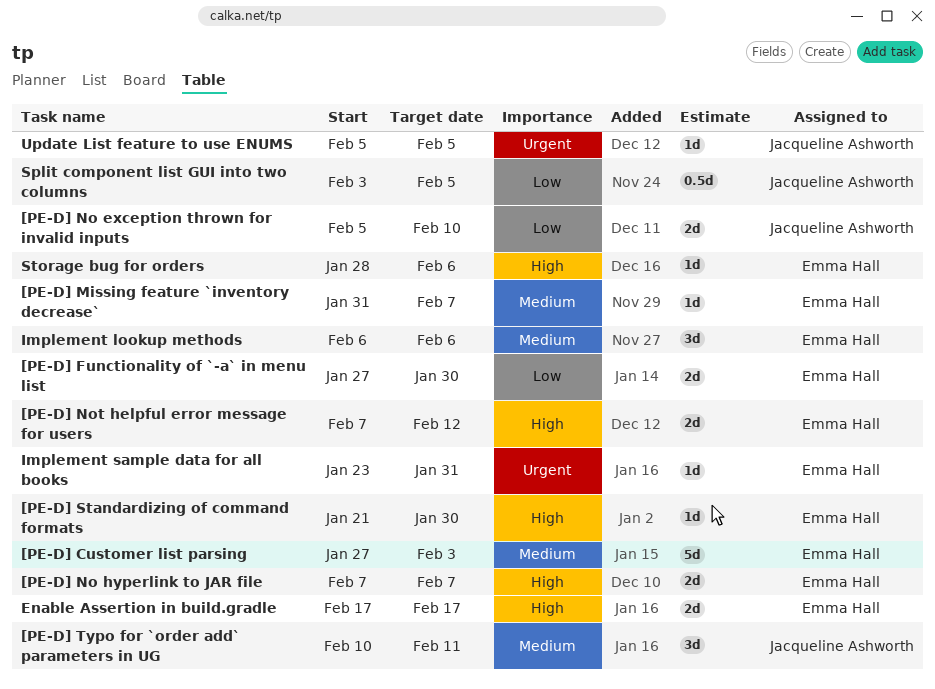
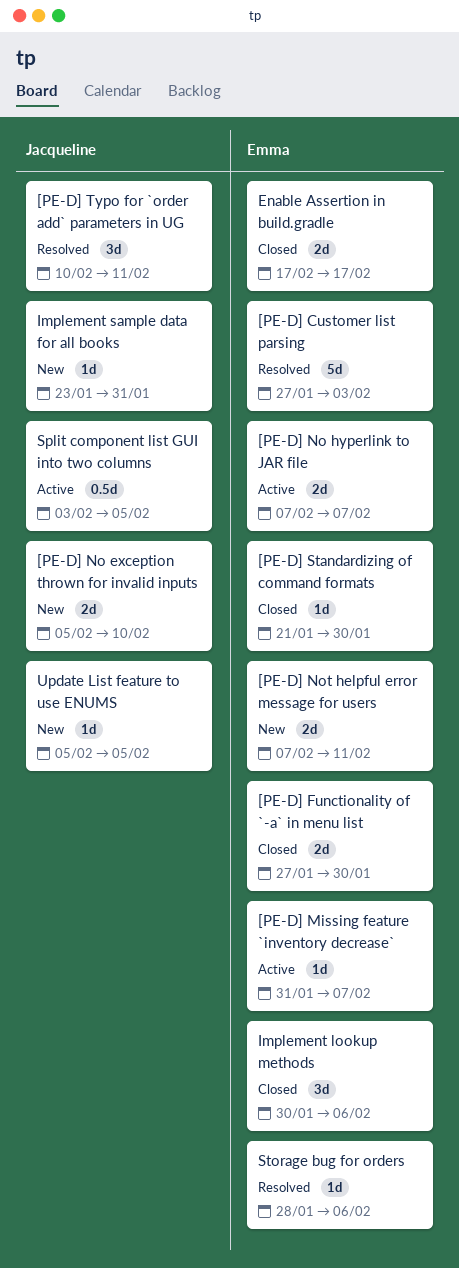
[PE-D] Not helpful error message for users, due: Feb 12 -> Feb 11
Implement lookup methods, start: Feb 6 -> Jan 30
Implement sample data for all books, owner: Emma Hall -> Jacqueline Ashworth

